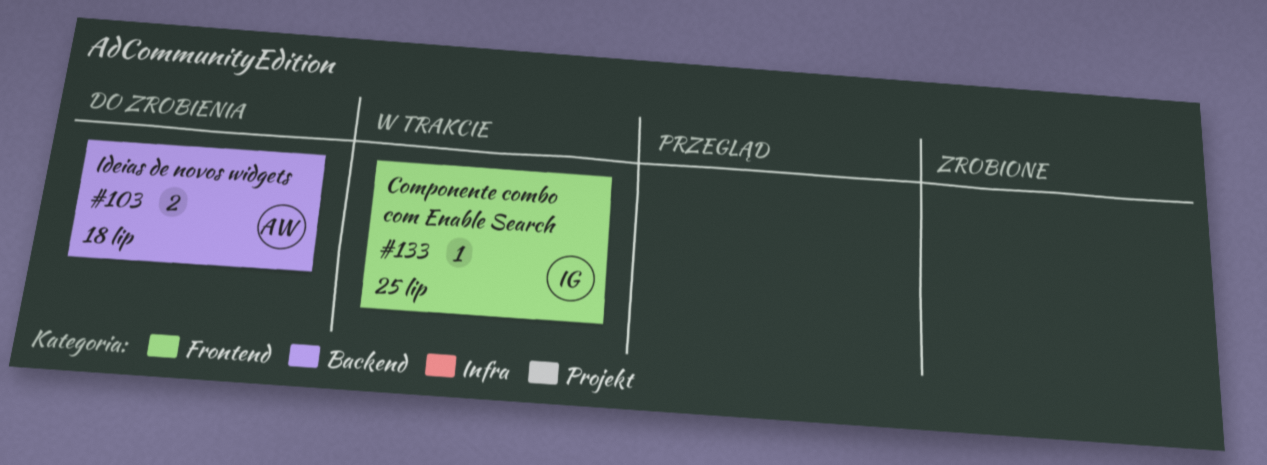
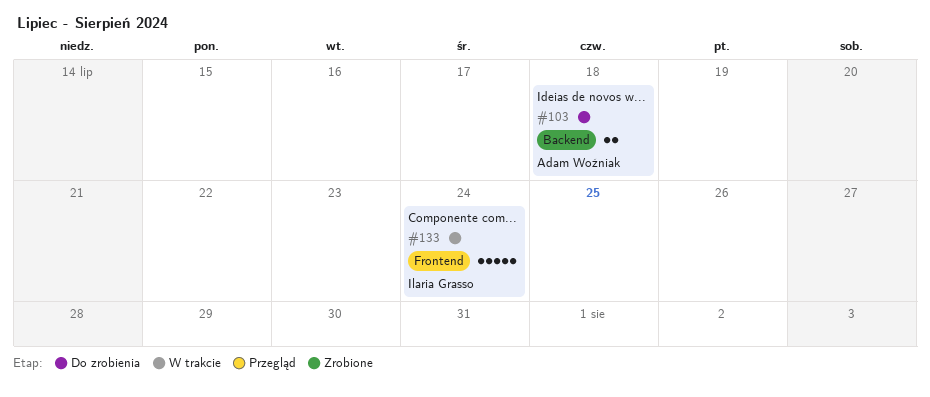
#133, estimate: 1 -> 5
#133, due: Jul 25 -> Jul 24

